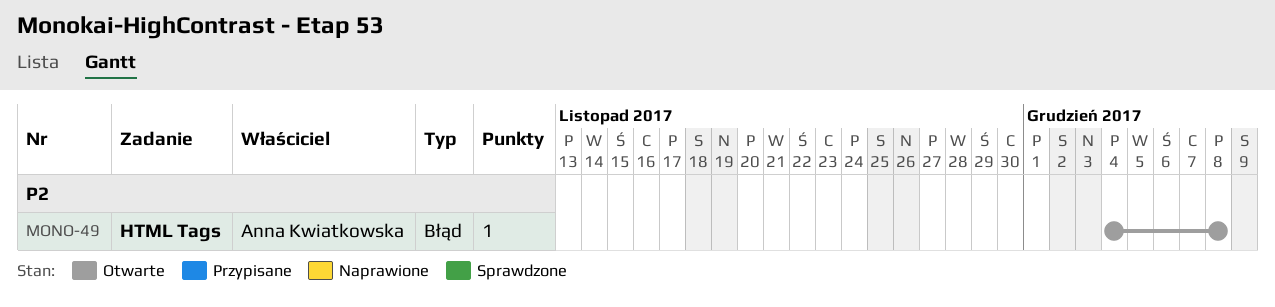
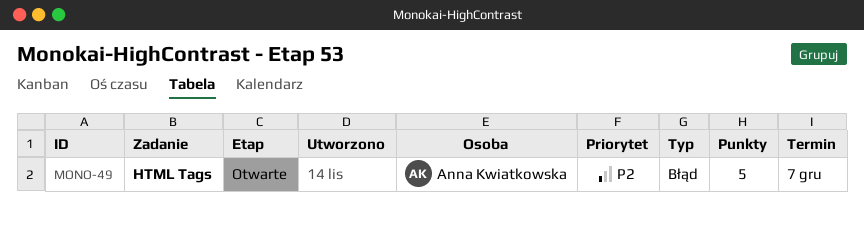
MONO-49, estimate: 1 -> 5
MONO-49, due: Dec 8 -> Dec 7

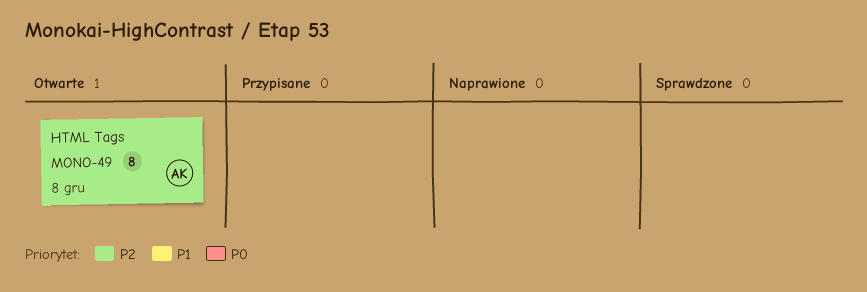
MONO-49, estimate: 5 -> 8
MONO-49, due: Dec 7 -> Dec 8

